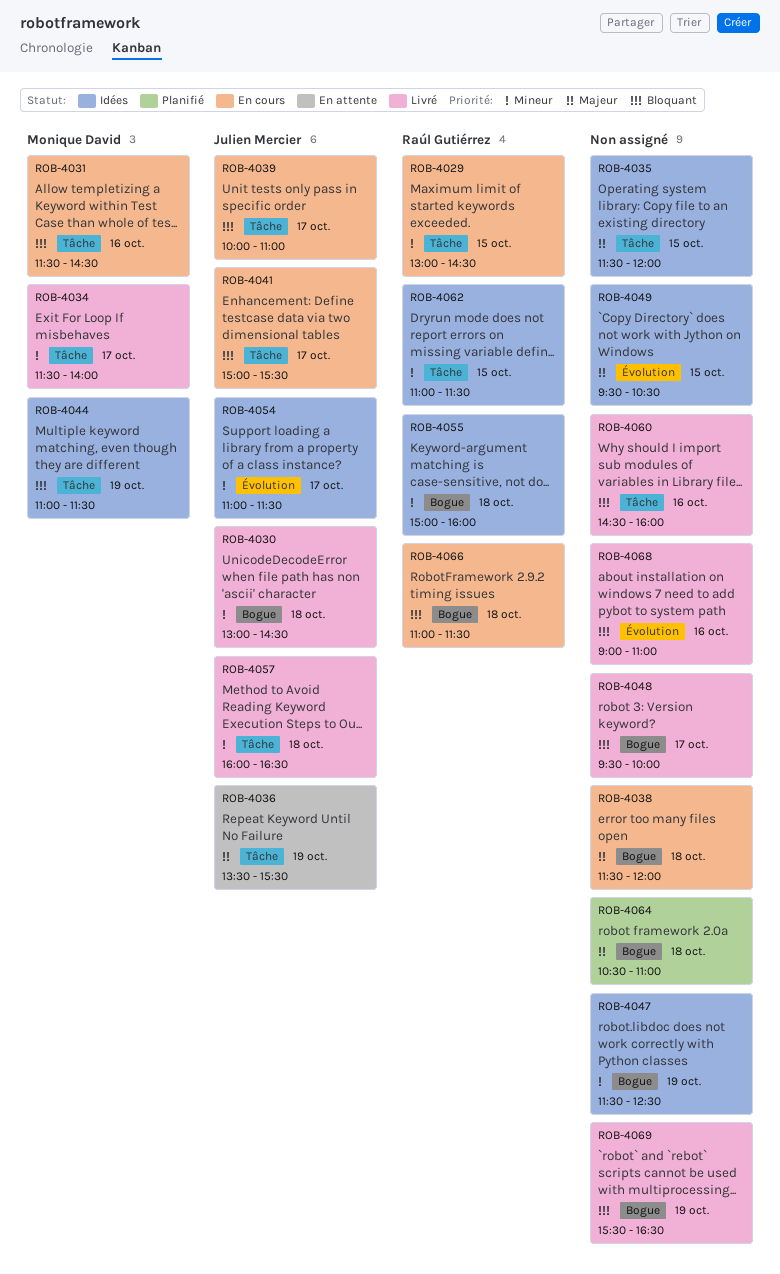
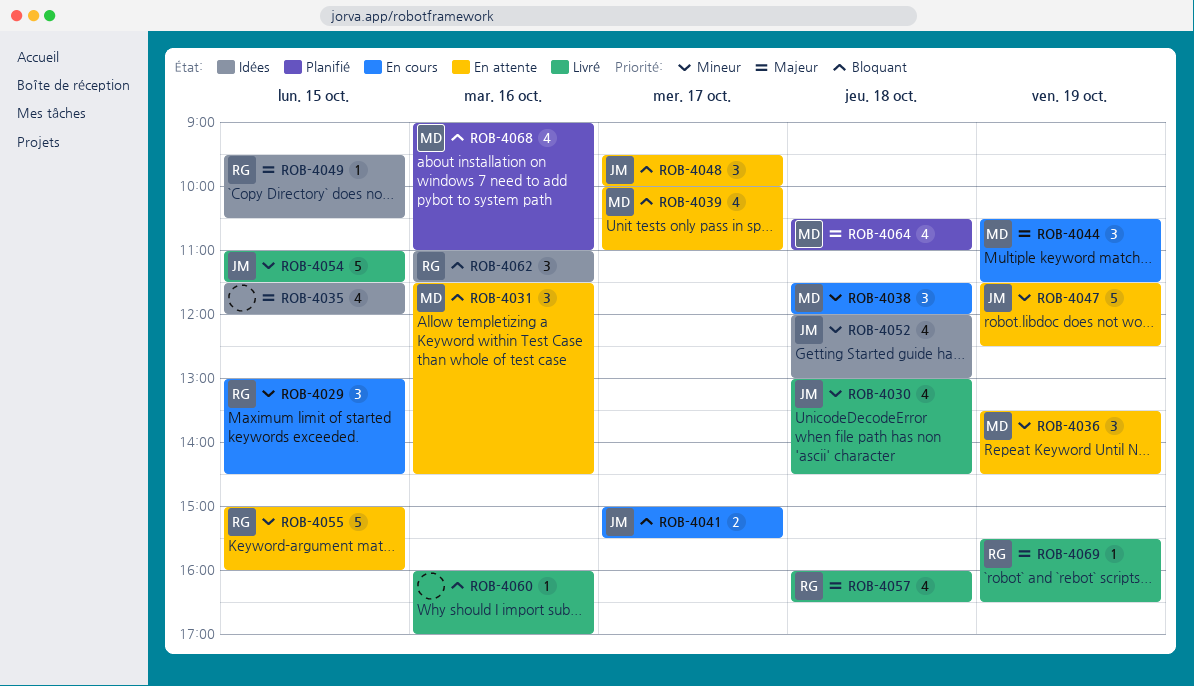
ROB-4031, status: En cours -> En attente
ROB-4034: present -> none
ROB-4036, owner: Julien Mercier -> Monique David
ROB-4036, priority: Majeur -> Mineur
ROB-4036, ends: 15:30 -> 14:30
ROB-4038, owner: none -> Monique David
ROB-4038, priority: Majeur -> Mineur
ROB-4039, status: En cours -> En attente
ROB-4039, owner: Julien Mercier -> Monique David
ROB-4044, status: Idées -> En cours
ROB-4044, priority: Bloquant -> Majeur
ROB-4044, begins: 11:00 -> 10:30
ROB-4047, status: Idées -> En attente
ROB-4047, owner: none -> Julien Mercier
ROB-4048, status: Livré -> En attente
ROB-4048, owner: none -> Julien Mercier
ROB-4049, owner: none -> Raúl Gutiérrez
ROB-4052: none -> present
ROB-4054, status: Idées -> Livré
ROB-4054, day: Oct 17 -> Oct 15
ROB-4055, status: Idées -> En attente
ROB-4055, day: Oct 18 -> Oct 15
ROB-4057, owner: Julien Mercier -> Raúl Gutiérrez
ROB-4057, priority: Mineur -> Majeur
ROB-4060, begins: 14:30 -> 16:00
ROB-4060, ends: 16:00 -> 17:00
ROB-4062, priority: Mineur -> Bloquant
ROB-4062, day: Oct 15 -> Oct 16
ROB-4064, owner: none -> Monique David
ROB-4066: present -> none
ROB-4068, status: Livré -> Planifié
ROB-4068, owner: none -> Monique David
ROB-4069, owner: none -> Raúl Gutiérrez
ROB-4069, priority: Bloquant -> Majeur

